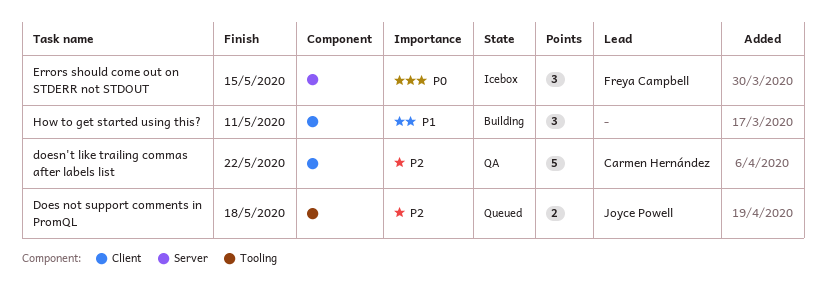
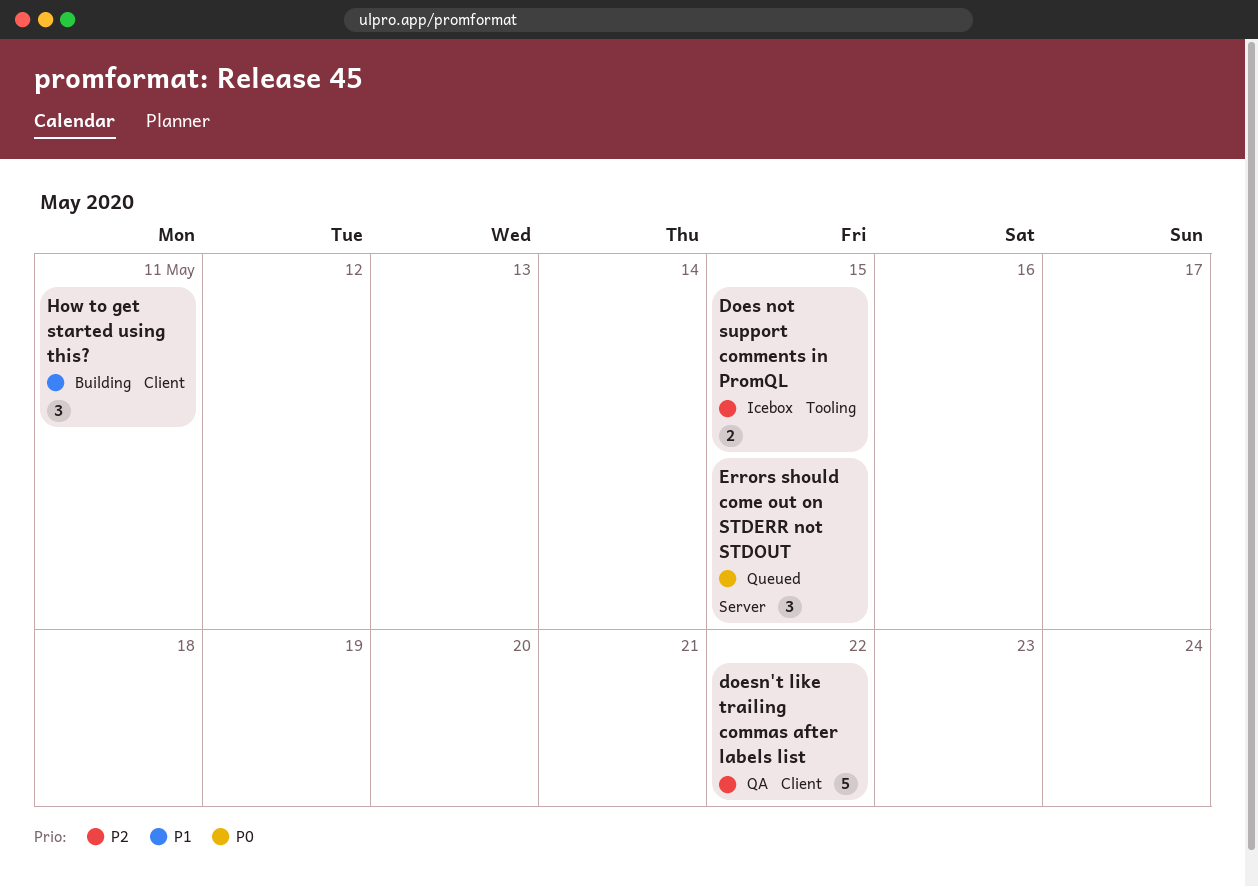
Does not support comments in PromQL, status: Queued -> Icebox
Does not support comments in PromQL, due: May 18 -> May 15
Errors should come out on STDERR not STDOUT, status: Icebox -> Queued

